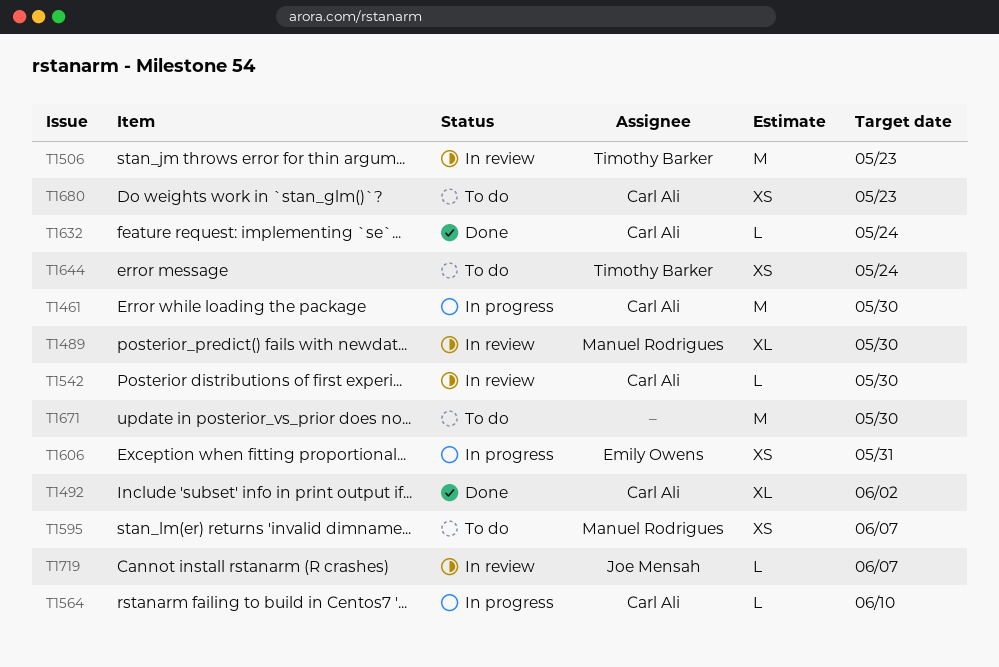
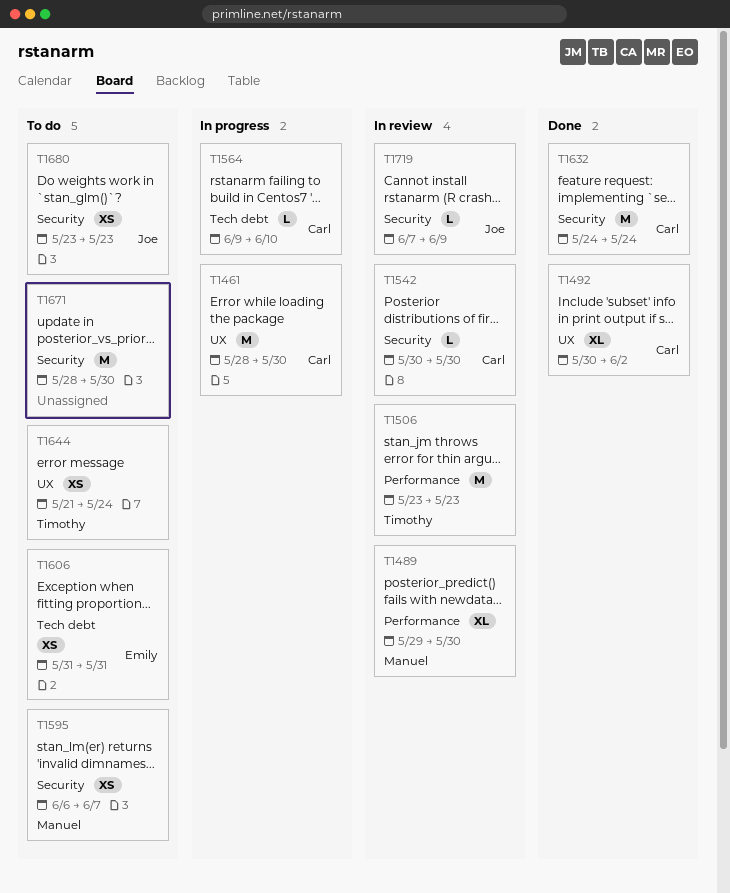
T1606, status: In progress -> To do
T1632, estimate: L -> M
T1680, owner: Carl Ali -> Joe Mensah
T1719, due: Jun 7 -> Jun 9

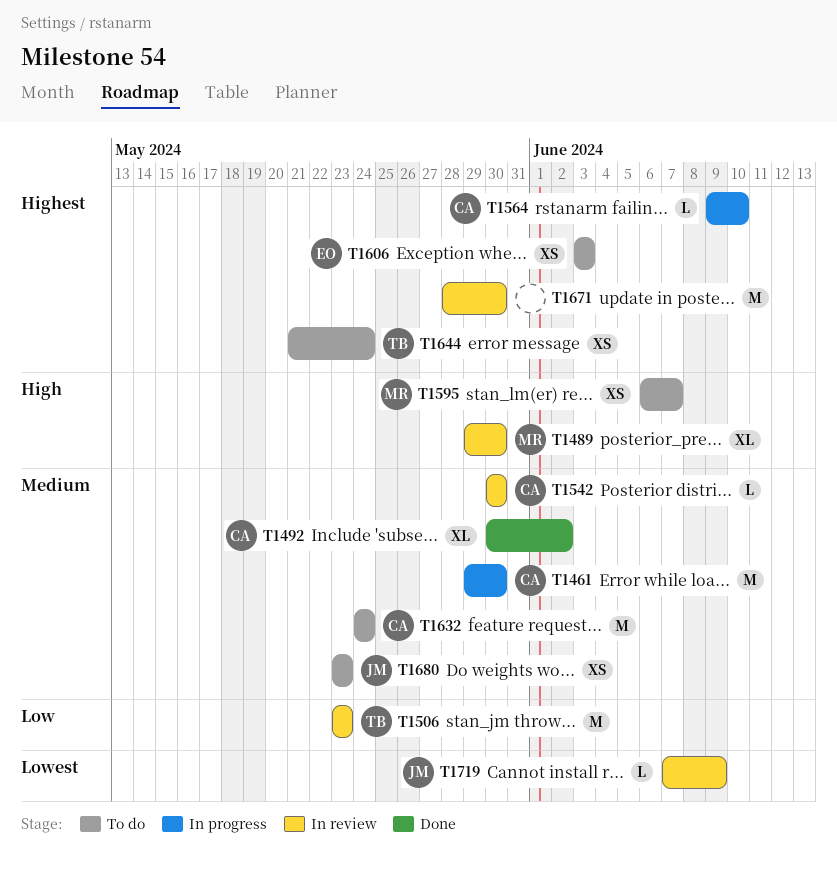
T1461, start: May 28 -> May 29
T1606, start: May 31 -> Jun 3
T1606, due: May 31 -> Jun 3
T1632, status: Done -> To do
T1671, status: To do -> In review

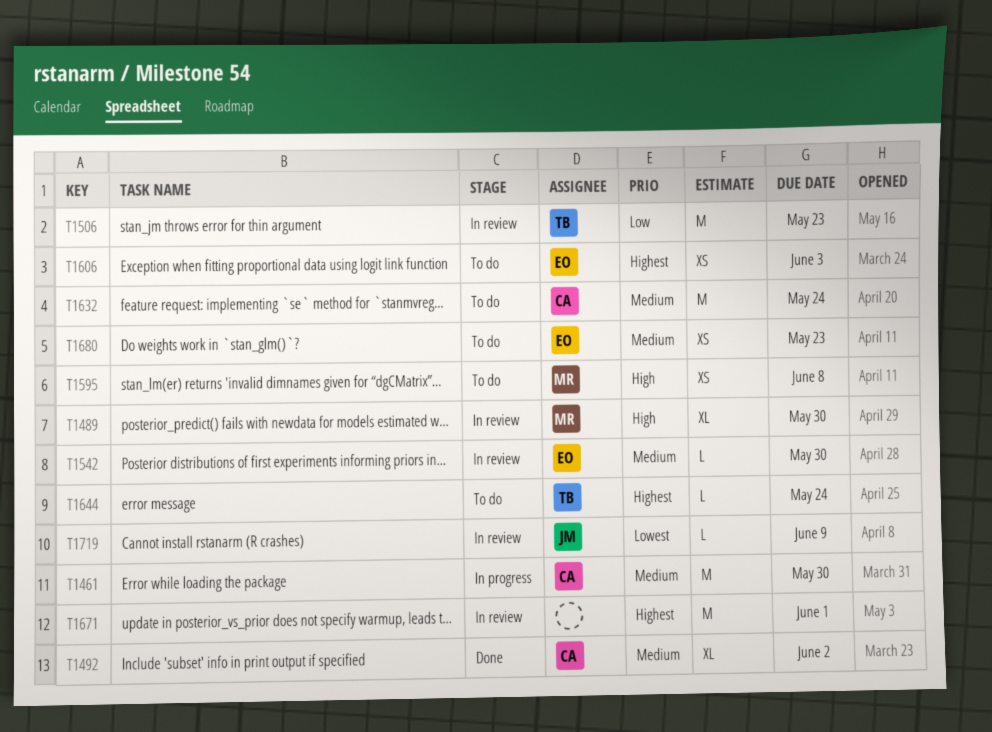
T1542, owner: CA -> EO
T1564: present -> none
T1595, due: Jun 7 -> Jun 8
T1644, estimate: XS -> L
T1671, due: May 30 -> Jun 1
T1680, owner: JM -> EO

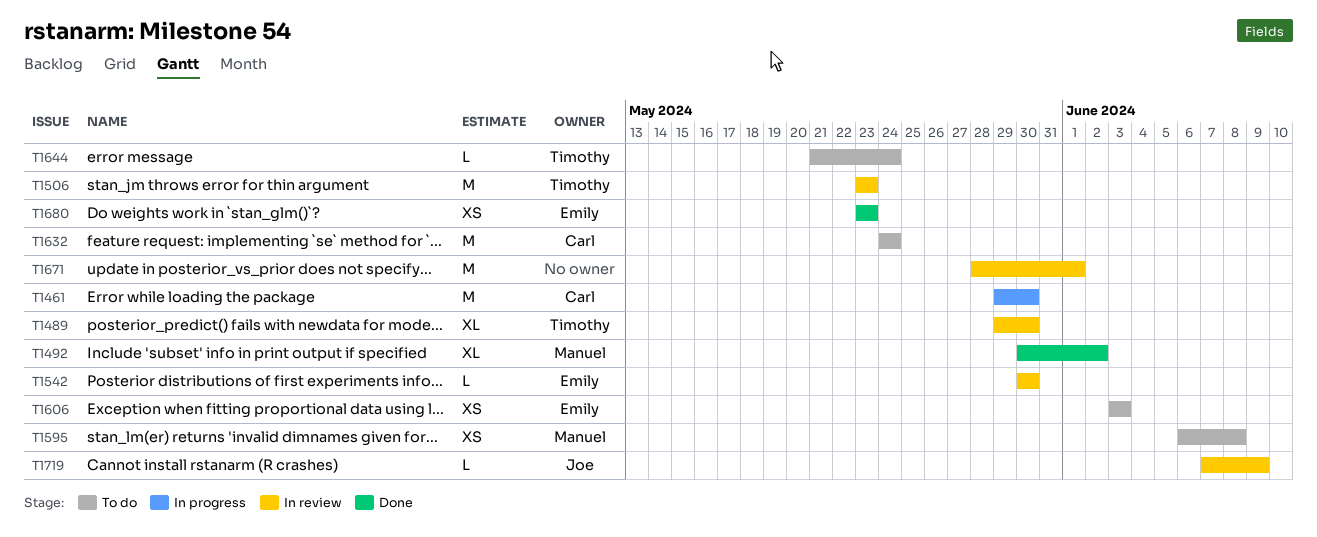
T1489, owner: Manuel -> Timothy
T1492, owner: Carl -> Manuel
T1680, status: To do -> Done

